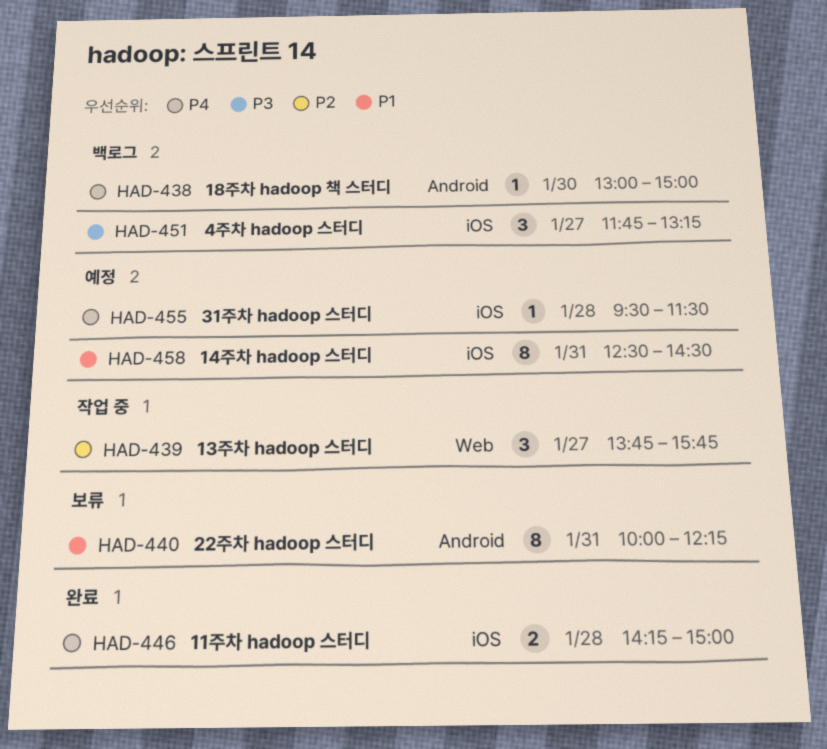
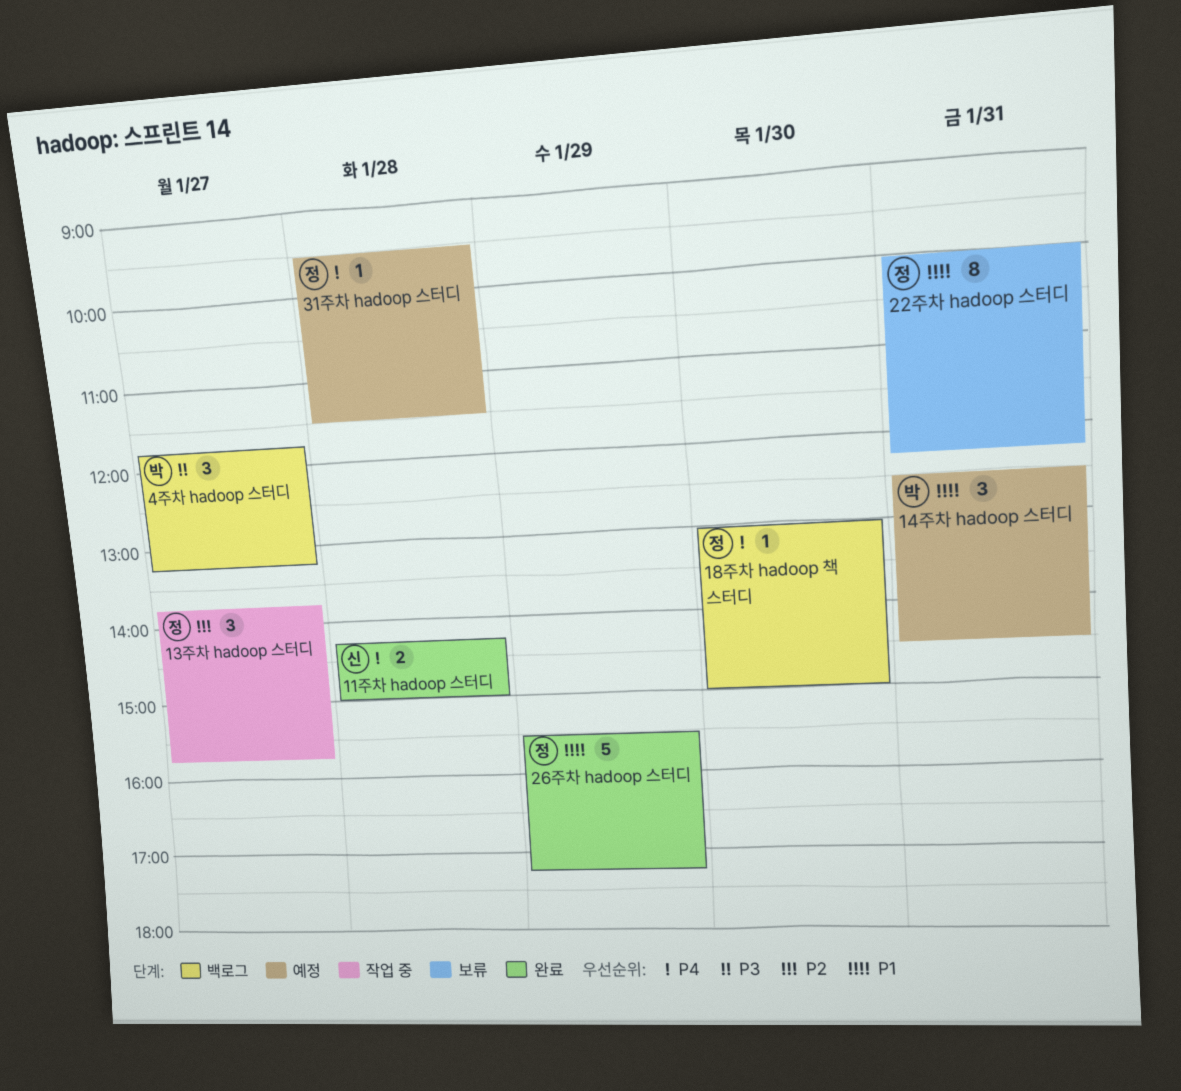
14주차 hadoop 스터디, estimate: 8 -> 3
26주차 hadoop 스터디: none -> present

